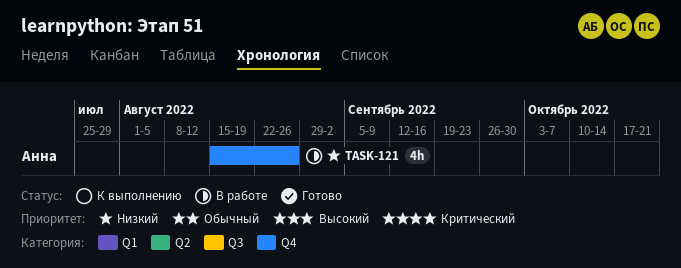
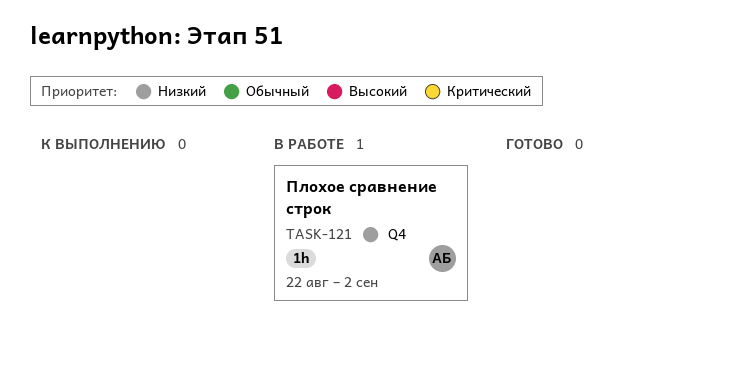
TASK-121, estimate: 4h -> 1h
TASK-121, start: Aug 15 -> Aug 22
TASK-121, due: Aug 26 -> Sep 2

